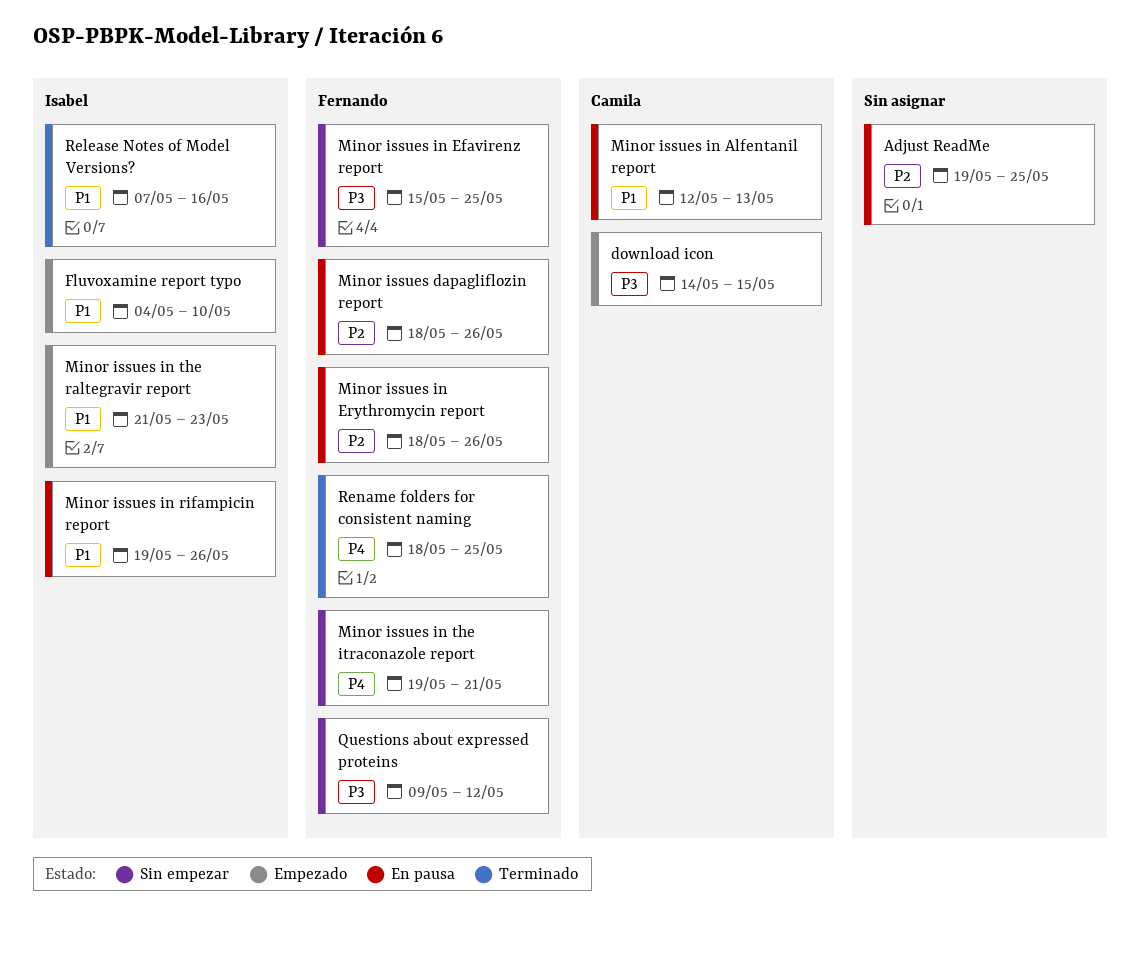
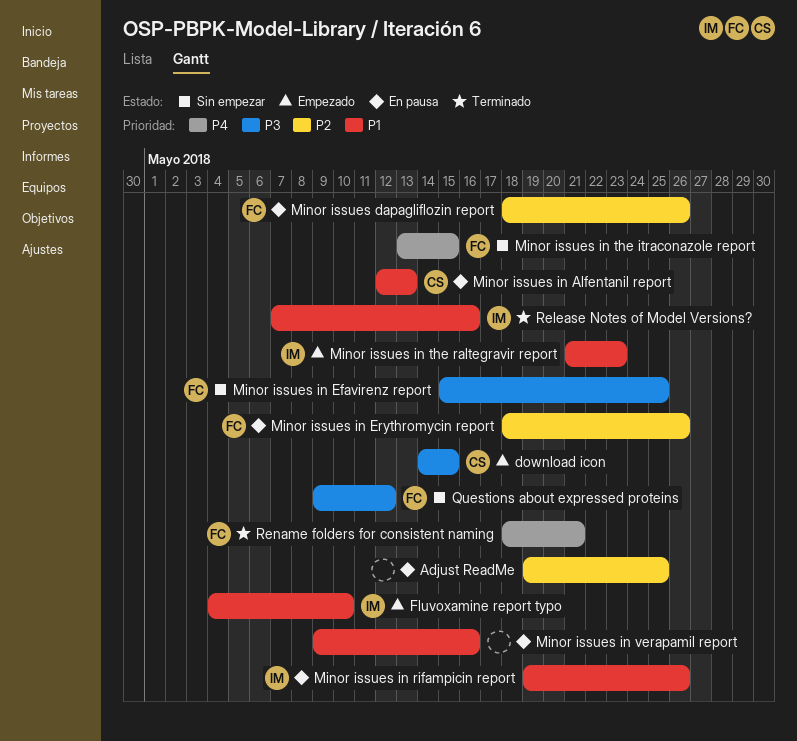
Minor issues in the itraconazole report, start: May 19 -> May 13
Minor issues in the itraconazole report, due: May 21 -> May 15
Minor issues in verapamil report: none -> present
Rename folders for consistent naming, due: May 25 -> May 21

